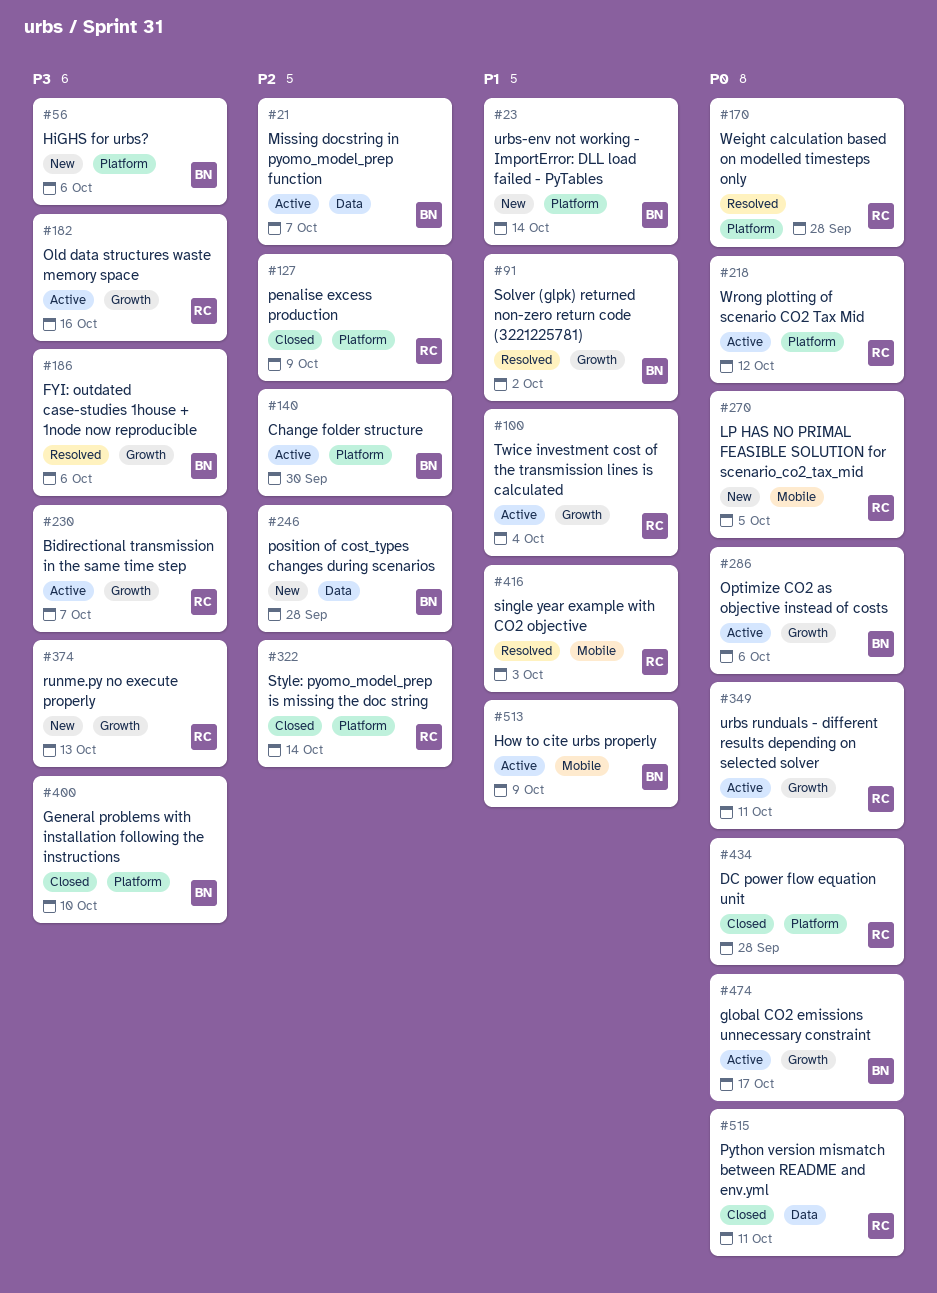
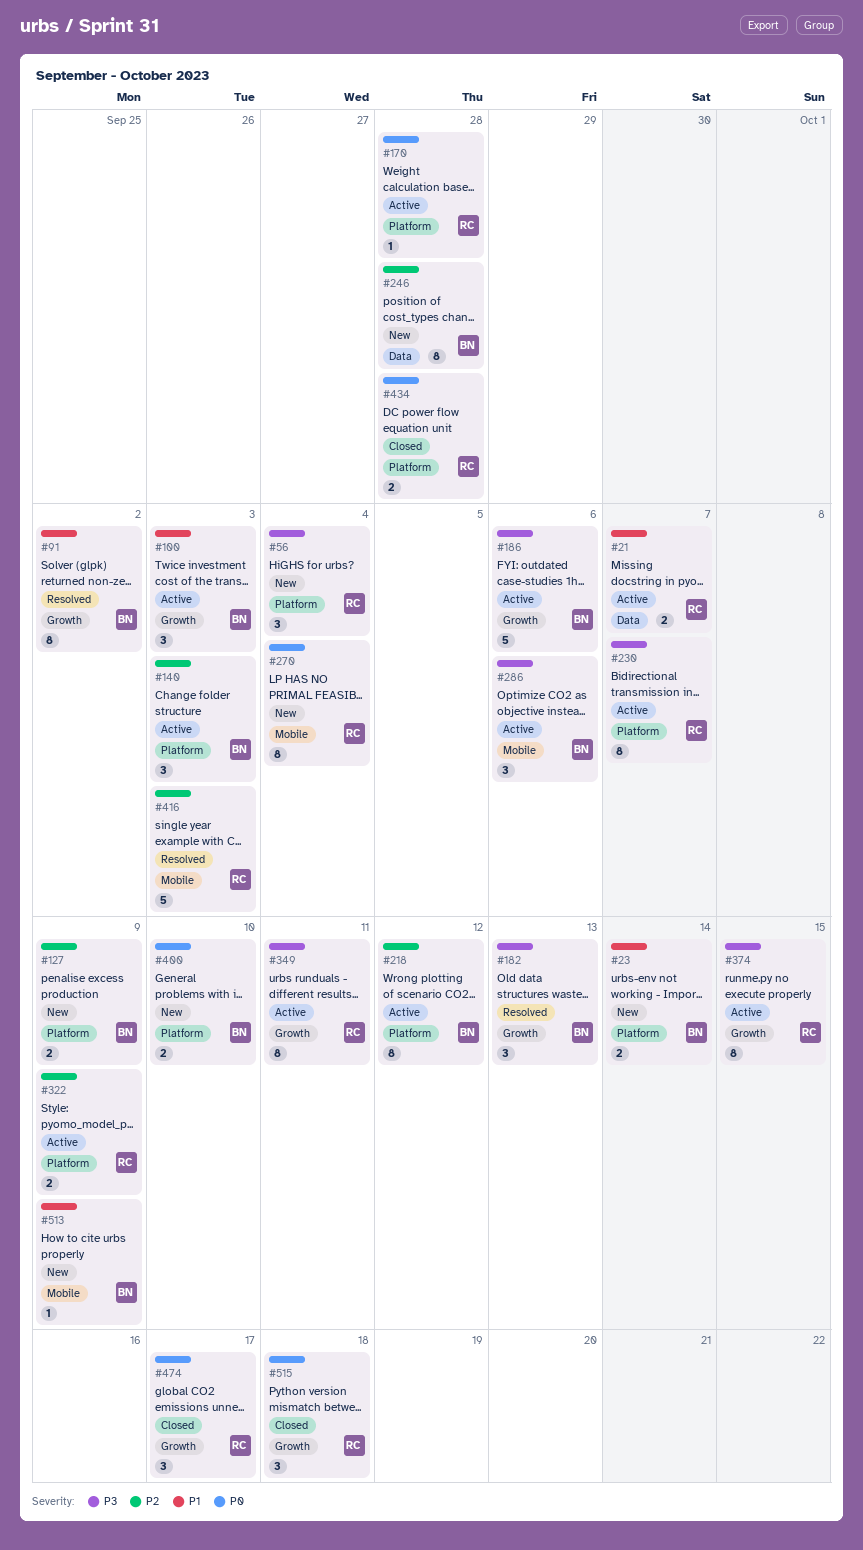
#21, owner: BN -> RC
#21, priority: P2 -> P1
#56, owner: BN -> RC
#56, due: Oct 6 -> Oct 4
#100, owner: RC -> BN
#100, due: Oct 4 -> Oct 3
#127, status: Closed -> New
#127, owner: RC -> BN
#140, due: Sep 30 -> Oct 3
#170, status: Resolved -> Active
#182, status: Active -> Resolved
#182, owner: RC -> BN
#182, due: Oct 16 -> Oct 13
#186, status: Resolved -> Active
#218, owner: RC -> BN
#218, priority: P0 -> P2
#230, label: Growth -> Platform
#270, due: Oct 5 -> Oct 4
#286, priority: P0 -> P3
#286, label: Growth -> Mobile
#322, status: Closed -> Active
#322, due: Oct 14 -> Oct 9
#349, priority: P0 -> P3
#374, status: New -> Active
#374, due: Oct 13 -> Oct 15
#400, status: Closed -> New
#400, priority: P3 -> P0
#416, priority: P1 -> P2
#474, status: Active -> Closed
#474, owner: BN -> RC
#513, status: Active -> New
#515, label: Data -> Growth
#515, due: Oct 11 -> Oct 18

